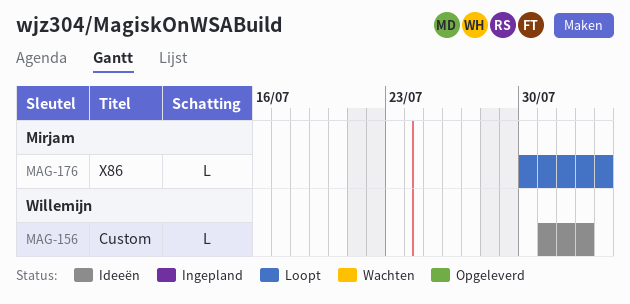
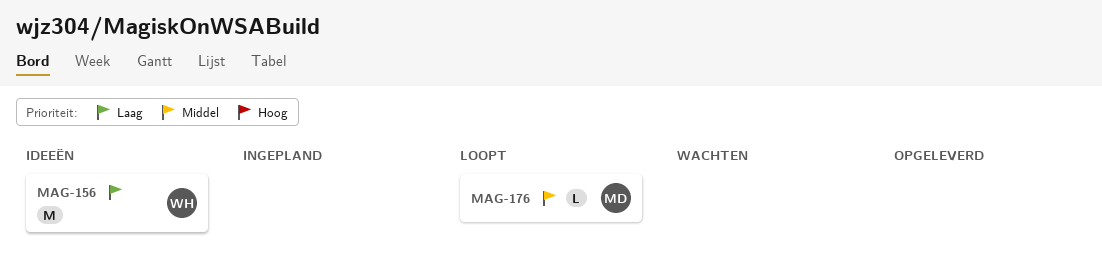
MAG-156, estimate: L -> M

